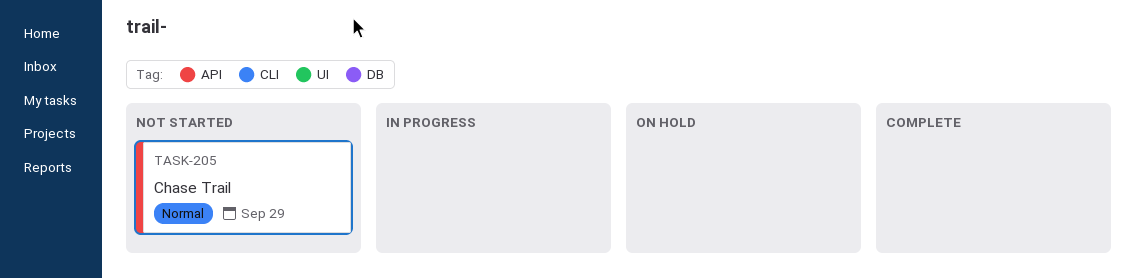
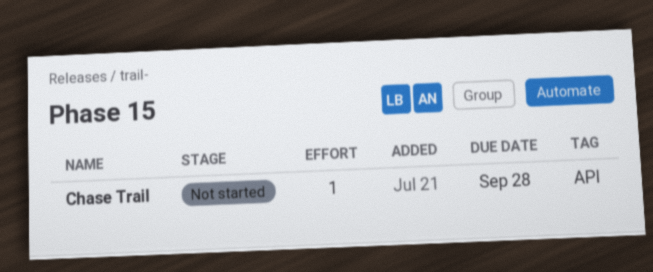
Chase Trail, due: Sep 29 -> Sep 28

